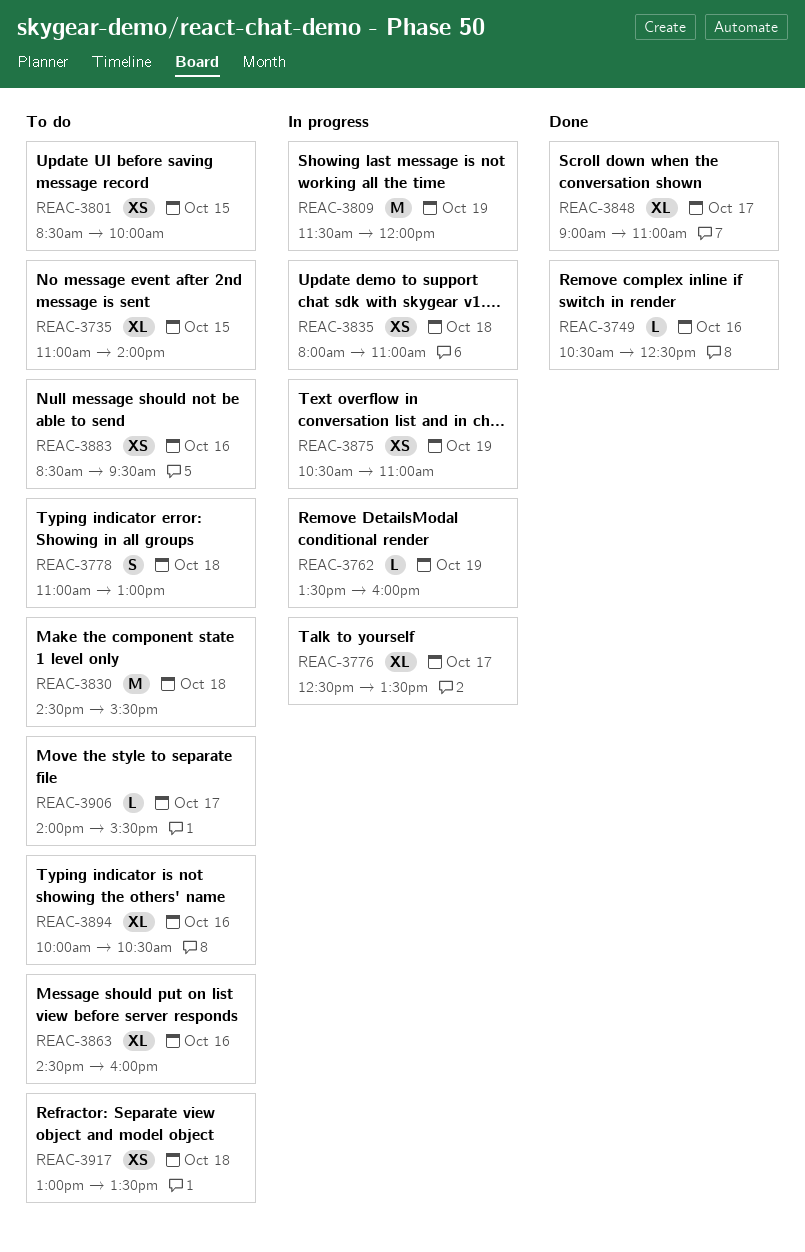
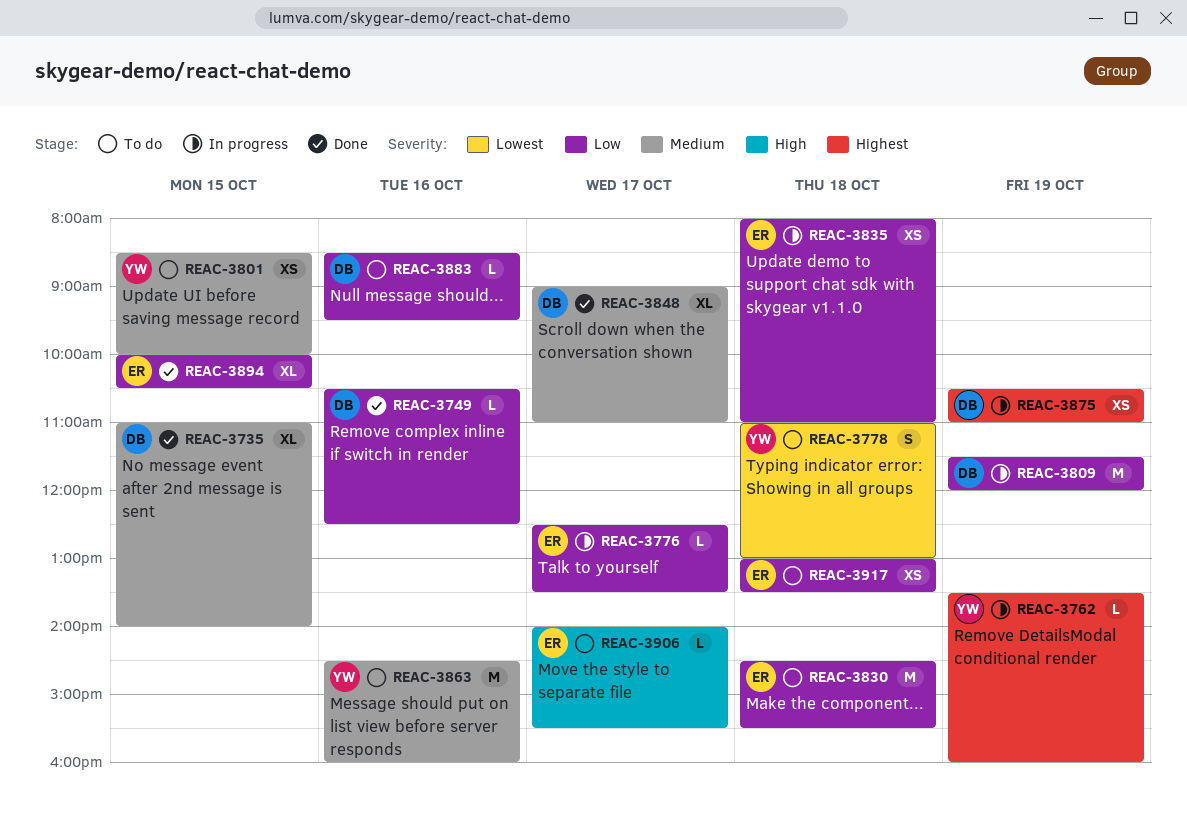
REAC-3735, status: To do -> Done
REAC-3776, estimate: XL -> L
REAC-3863, estimate: XL -> M
REAC-3883, estimate: XS -> L
REAC-3894, status: To do -> Done
REAC-3894, day: Oct 16 -> Oct 15

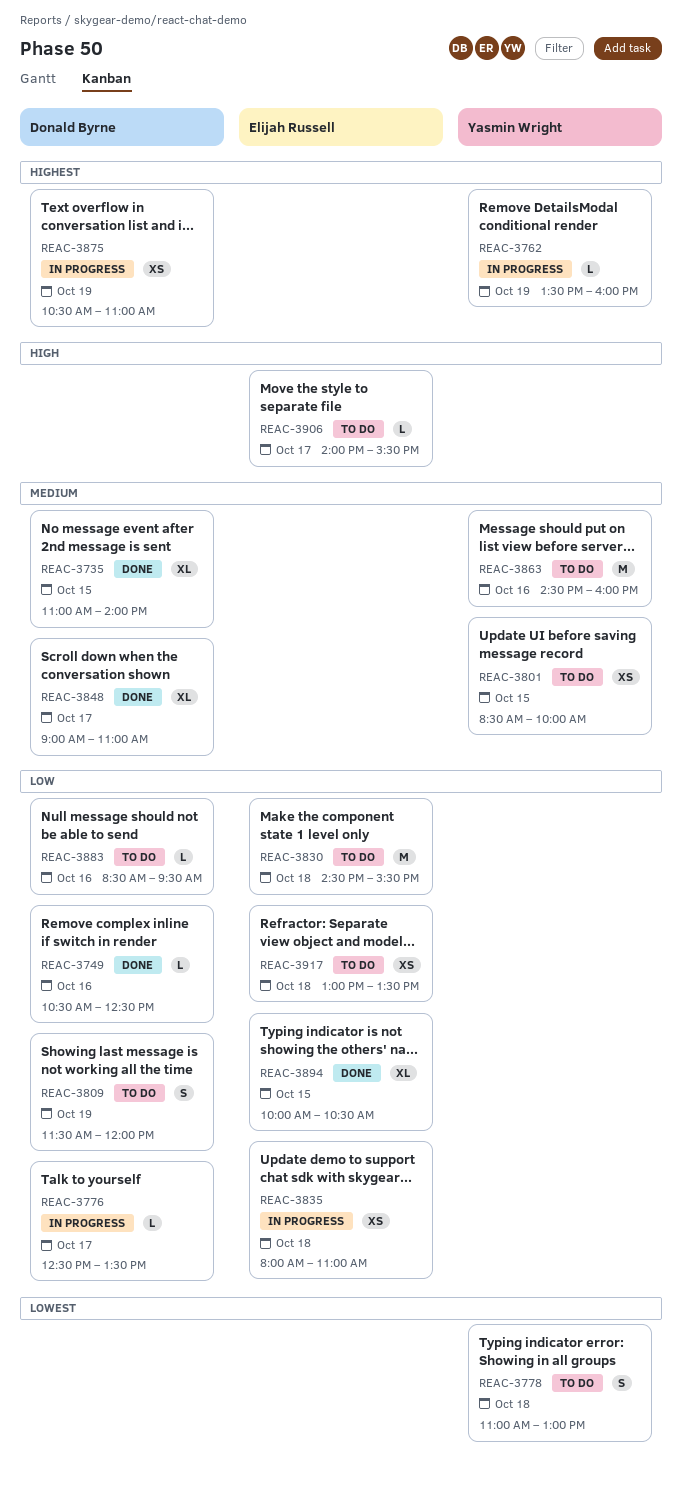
REAC-3776, owner: Elijah Russell -> Donald Byrne
REAC-3809, status: In progress -> To do
REAC-3809, estimate: M -> S

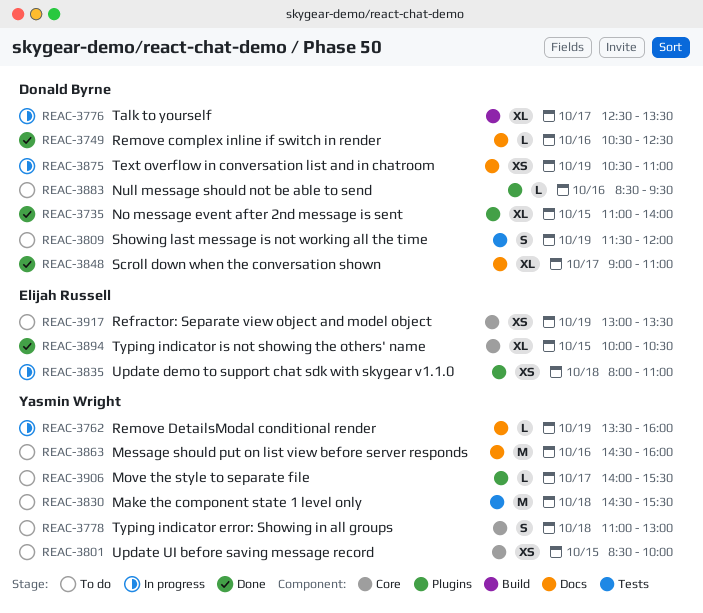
REAC-3776, estimate: L -> XL
REAC-3830, owner: Elijah Russell -> Yasmin Wright
REAC-3906, owner: Elijah Russell -> Yasmin Wright
REAC-3917, day: Oct 18 -> Oct 19

